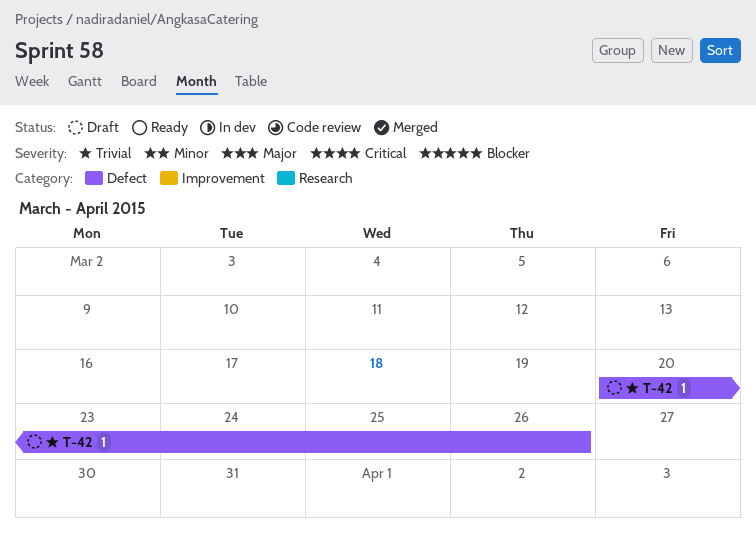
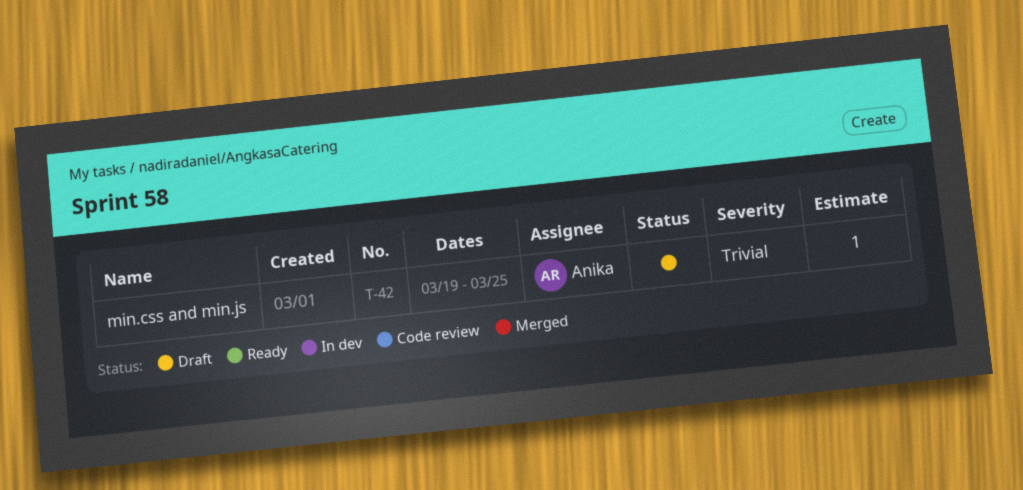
T-42, start: Mar 20 -> Mar 19
T-42, due: Mar 26 -> Mar 25

